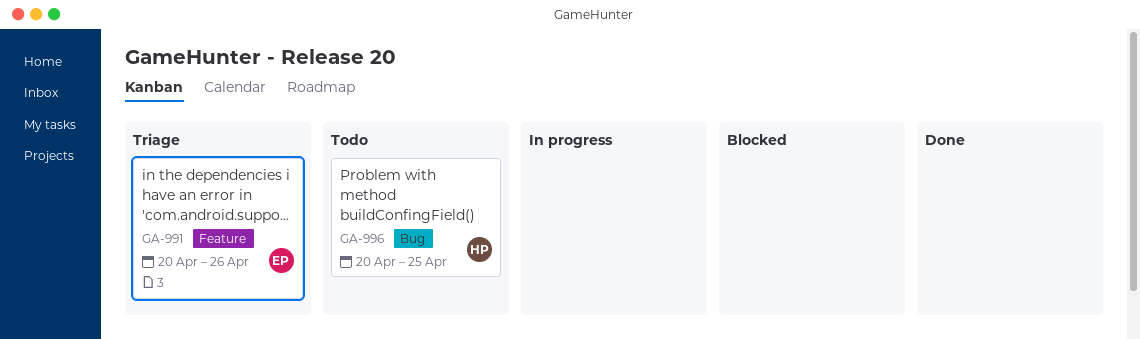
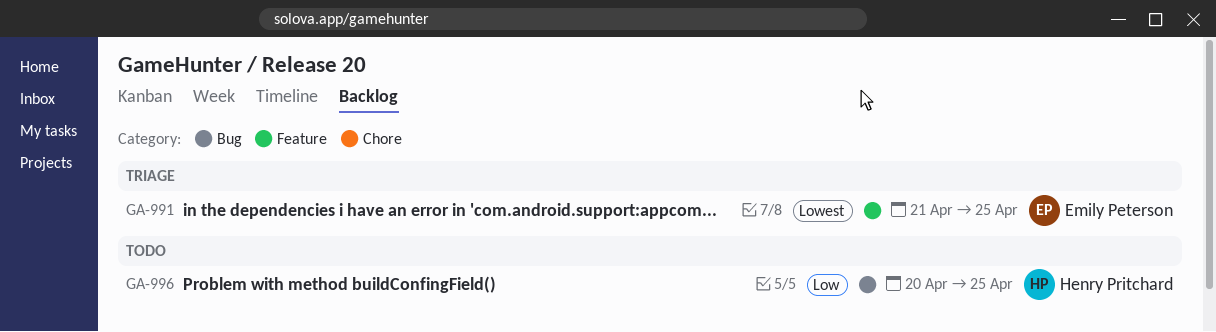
GA-991, start: Apr 20 -> Apr 21
GA-991, due: Apr 26 -> Apr 25

